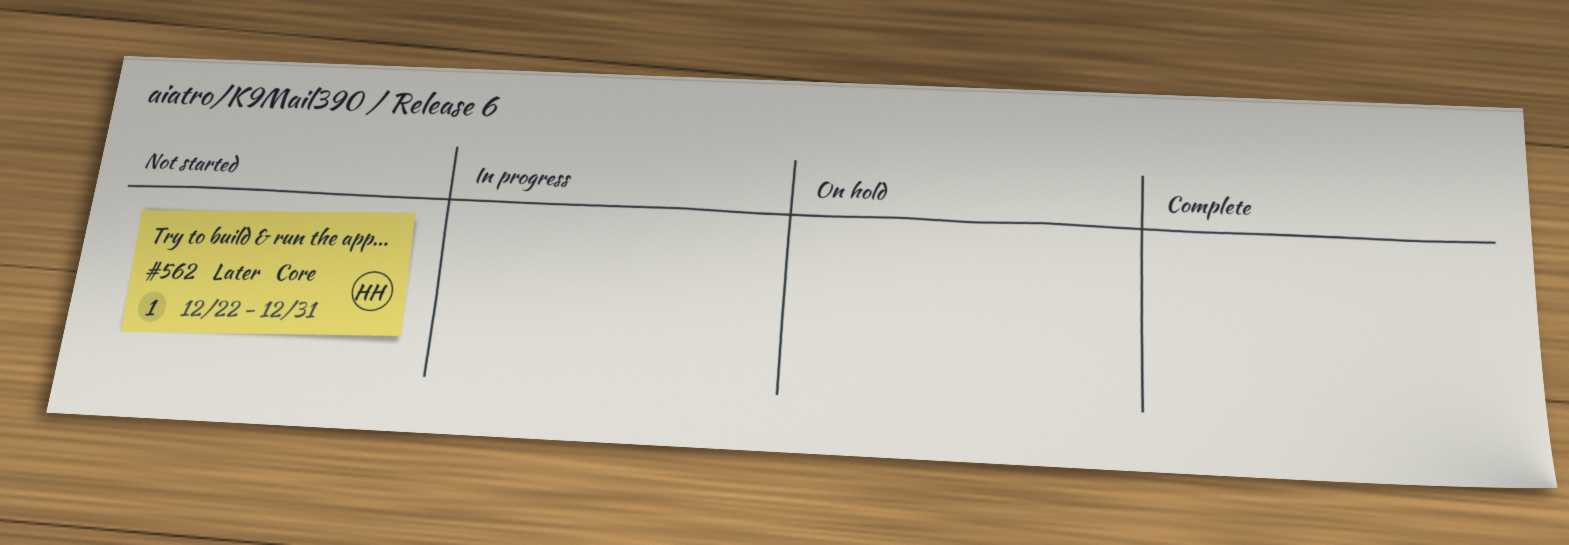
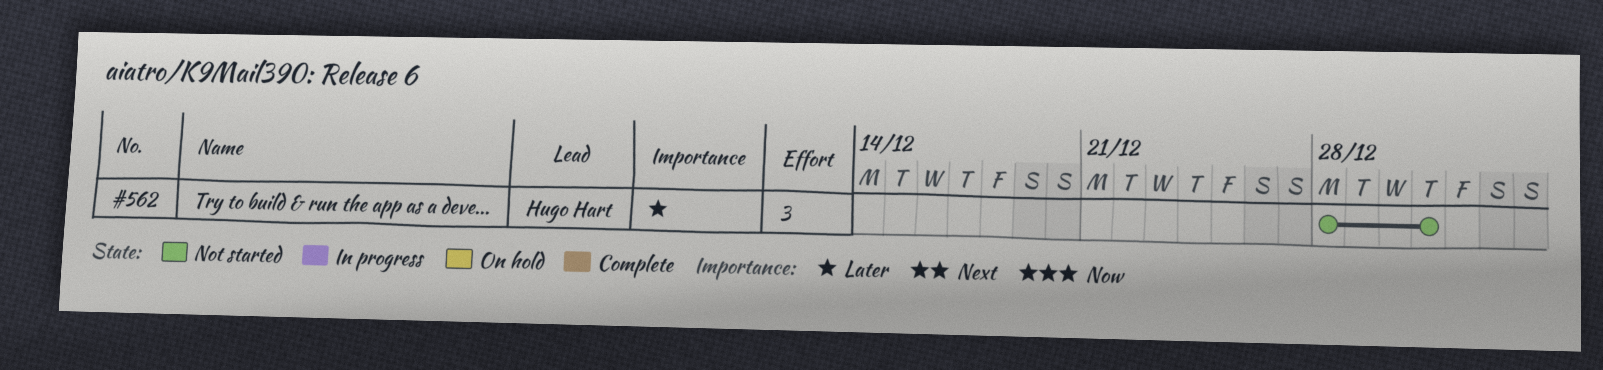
#562, estimate: 1 -> 3
#562, start: Dec 22 -> Dec 28

